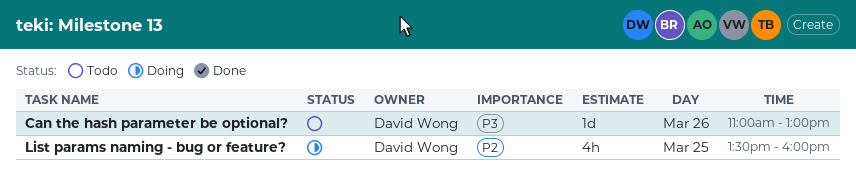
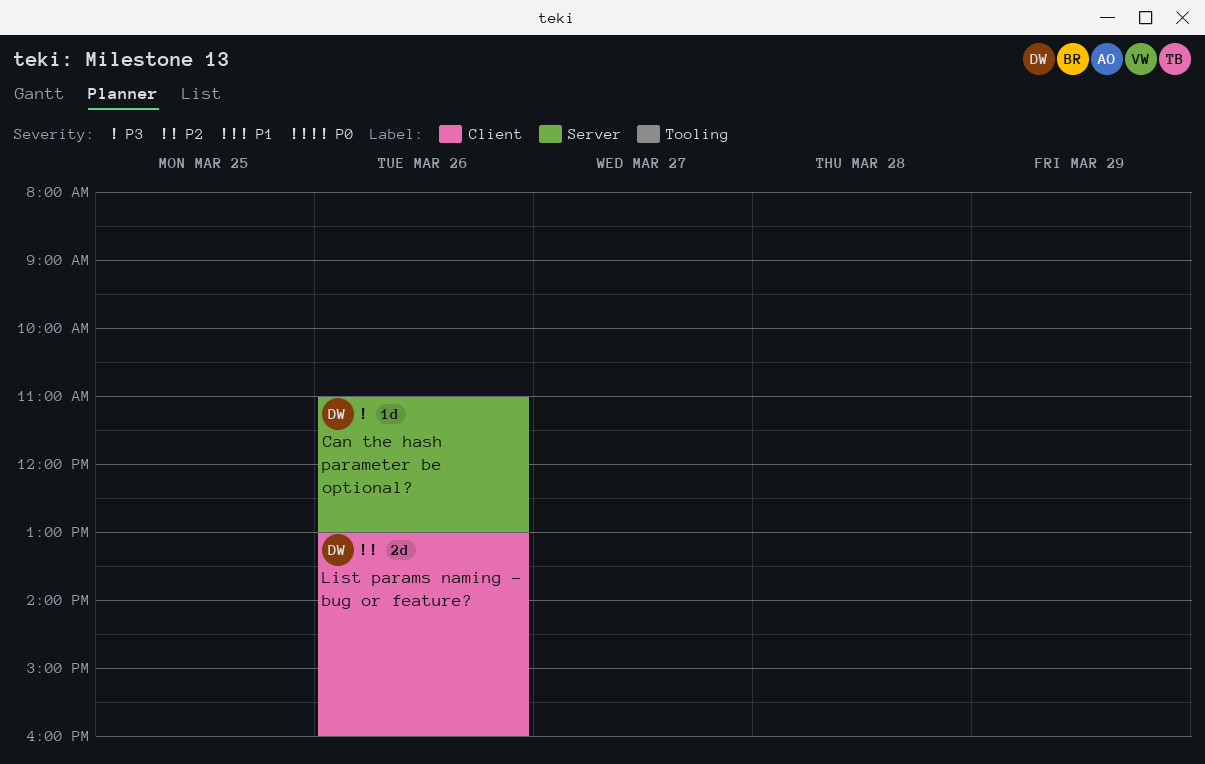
List params naming - bug or feature?, estimate: 4h -> 2d
List params naming - bug or feature?, day: Mar 25 -> Mar 26
List params naming - bug or feature?, begins: 13:30 -> 13:00

